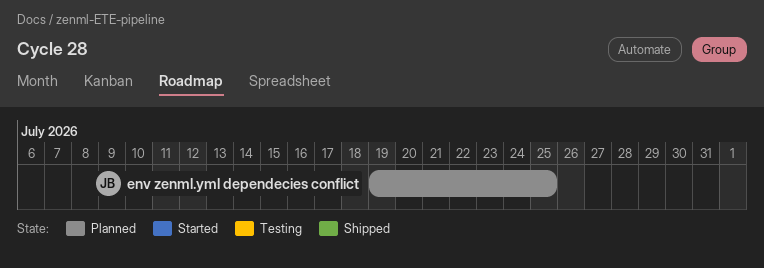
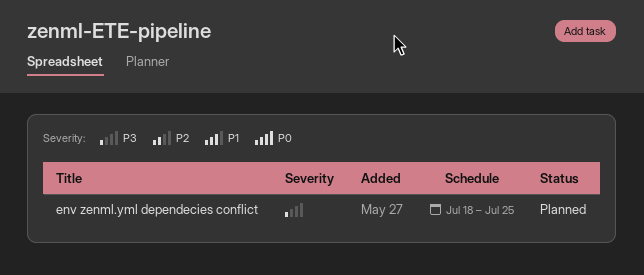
env zenml.yml dependecies conflict, start: Jul 19 -> Jul 18

